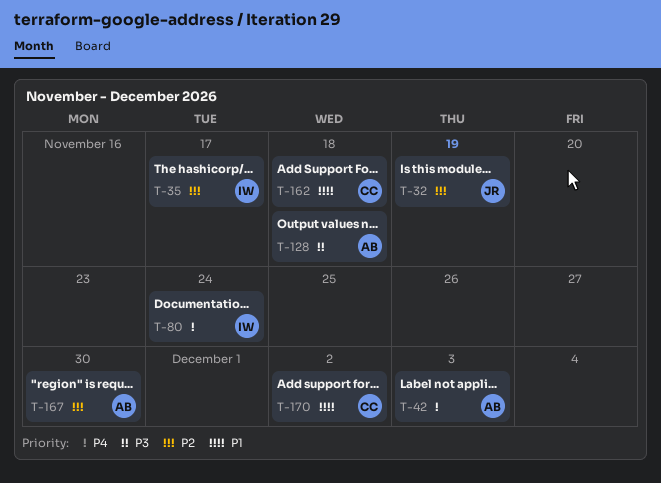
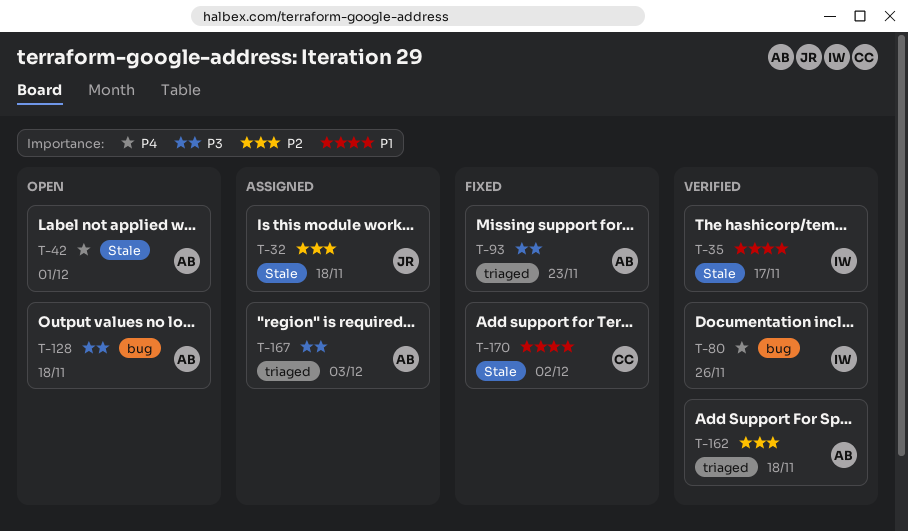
T-32, due: Nov 19 -> Nov 18
T-35, priority: P2 -> P1
T-42, due: Dec 3 -> Dec 1
T-80, due: Nov 24 -> Nov 26
T-93: none -> present
T-162, owner: CC -> AB
T-162, priority: P1 -> P2
T-167, priority: P2 -> P3
T-167, due: Nov 30 -> Dec 3

